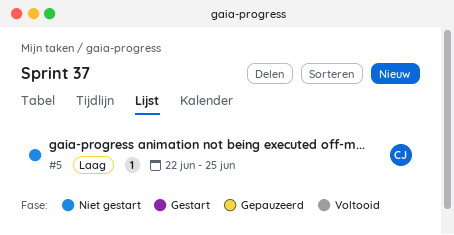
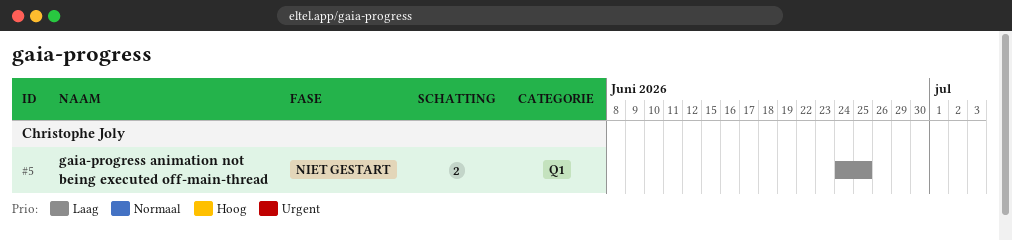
#5, estimate: 1 -> 2
#5, start: Jun 22 -> Jun 24

